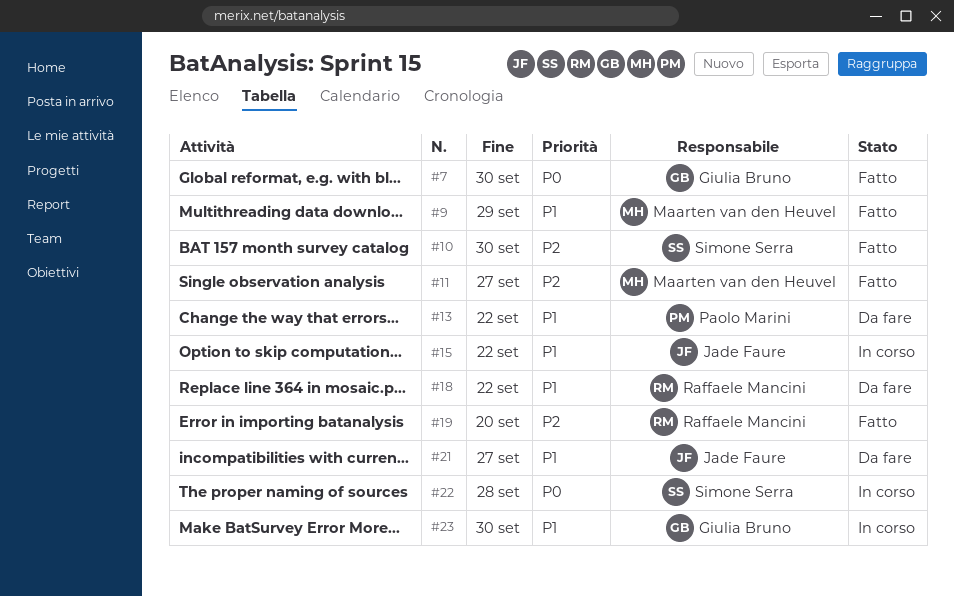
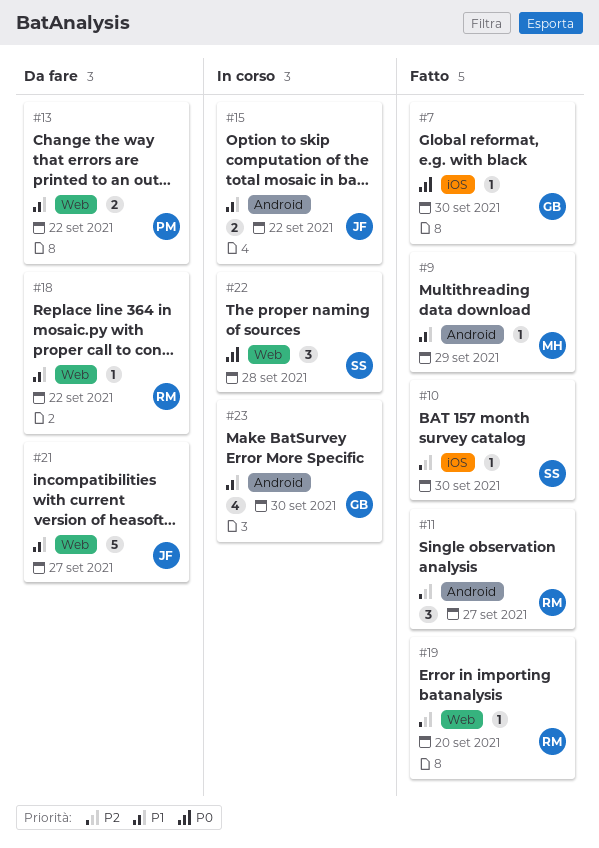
#11, owner: Maarten van den Heuvel -> Raffaele Mancini

